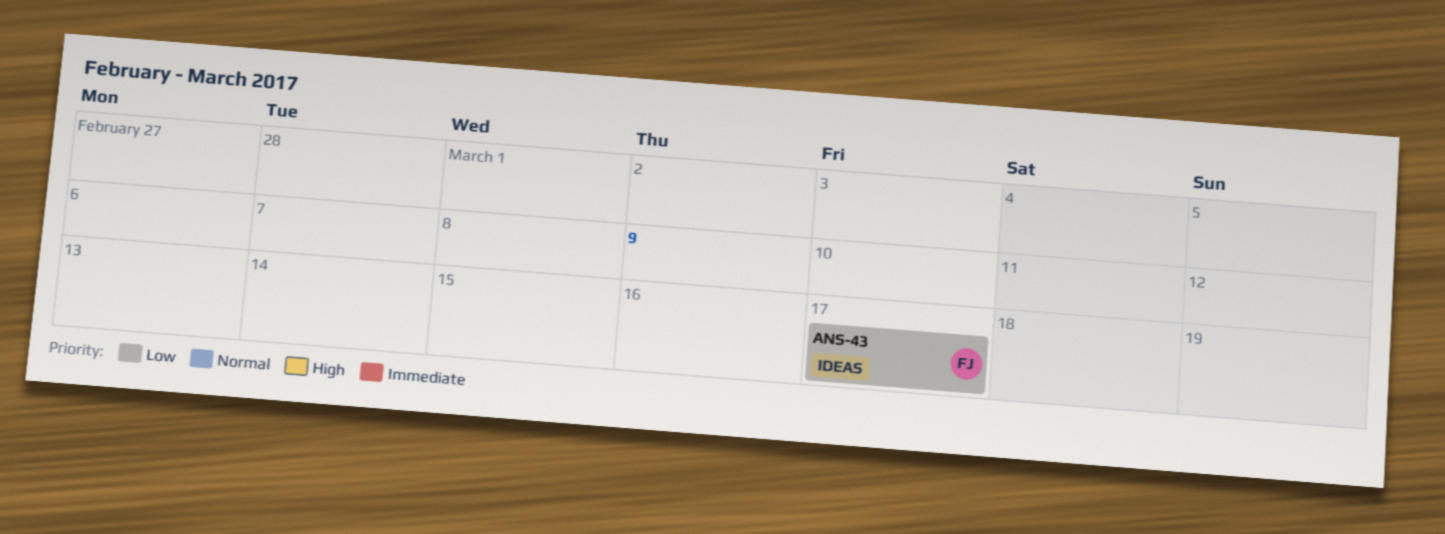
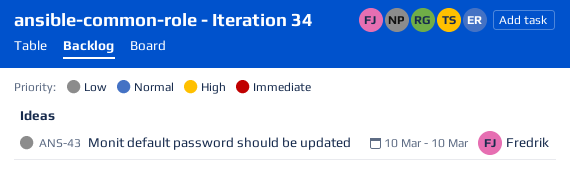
ANS-43, due: Mar 17 -> Mar 10

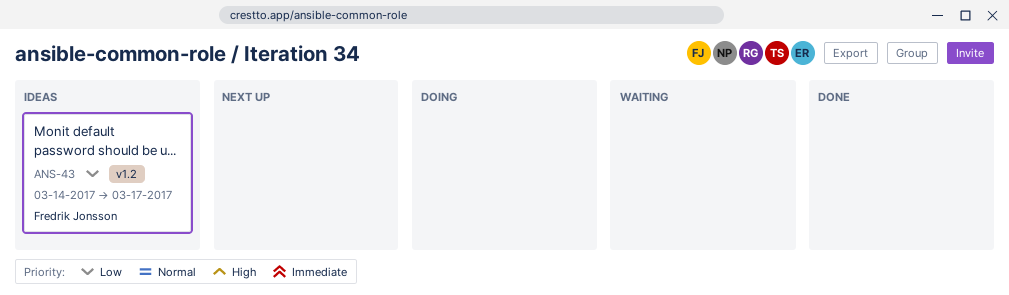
ANS-43, start: Mar 10 -> Mar 14
ANS-43, due: Mar 10 -> Mar 17

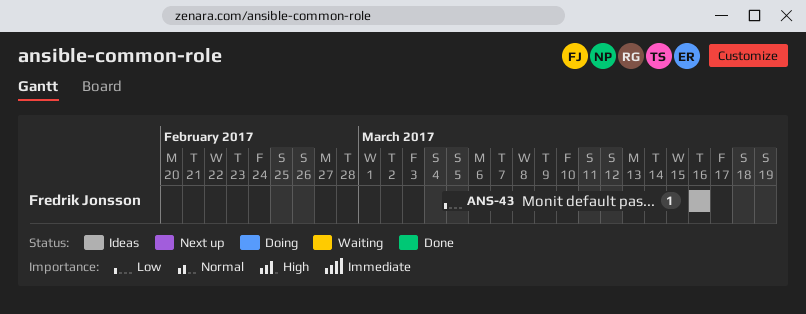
ANS-43, start: Mar 14 -> Mar 16
ANS-43, due: Mar 17 -> Mar 16

